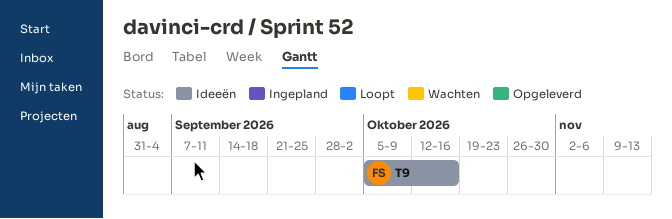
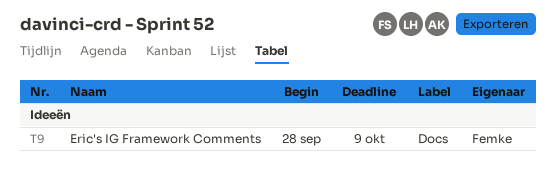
T9, start: Oct 5 -> Sep 28
T9, due: Oct 16 -> Oct 9

